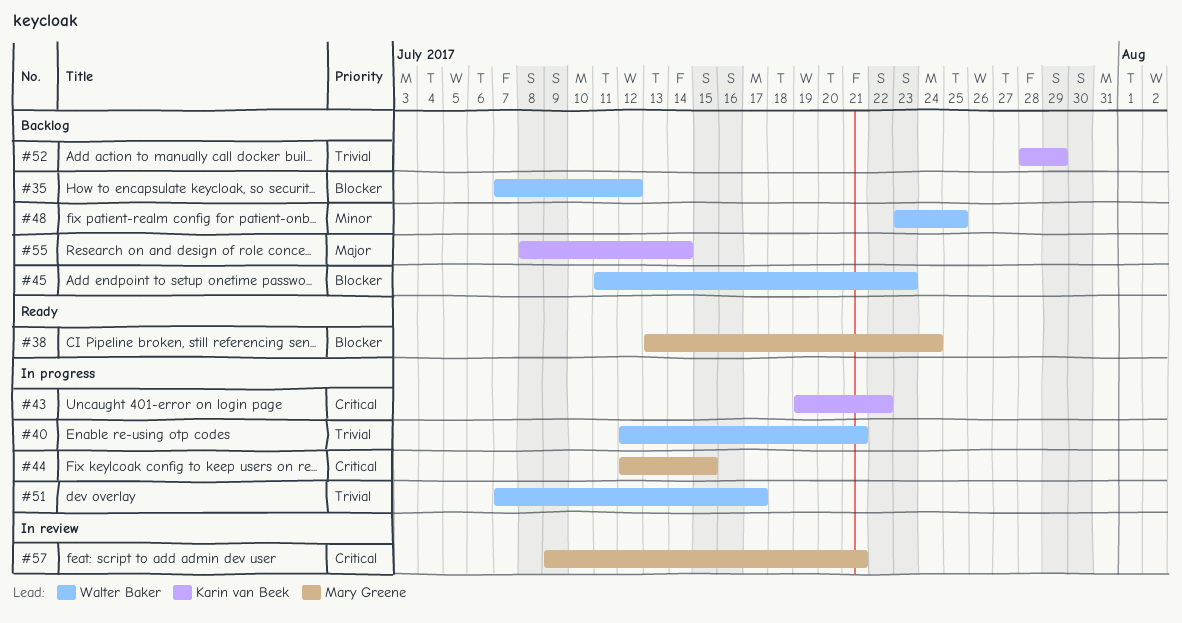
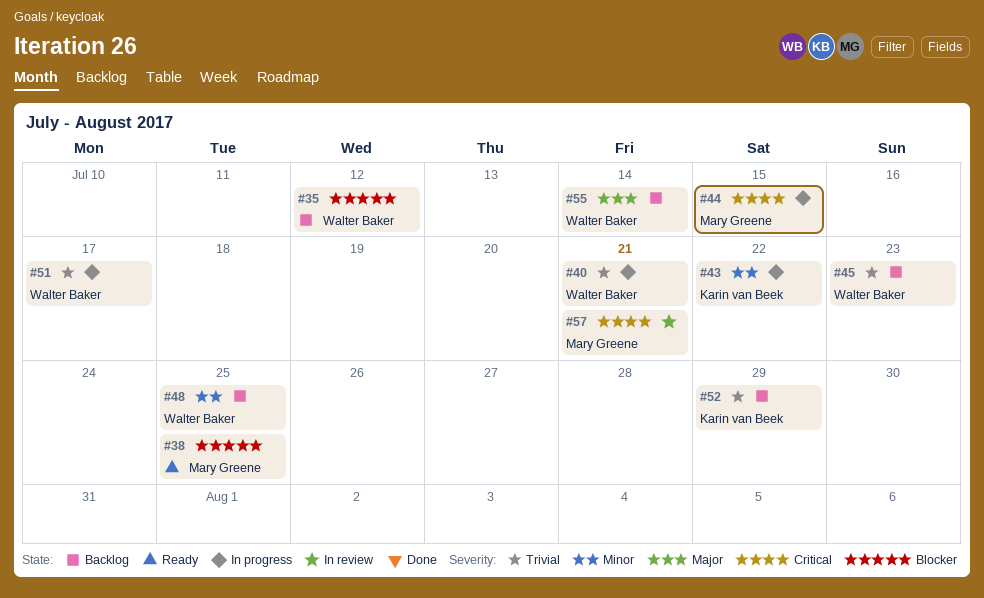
#38, due: Jul 24 -> Jul 25
#43, priority: Critical -> Minor
#45, priority: Blocker -> Trivial
#55, owner: Karin van Beek -> Walter Baker

